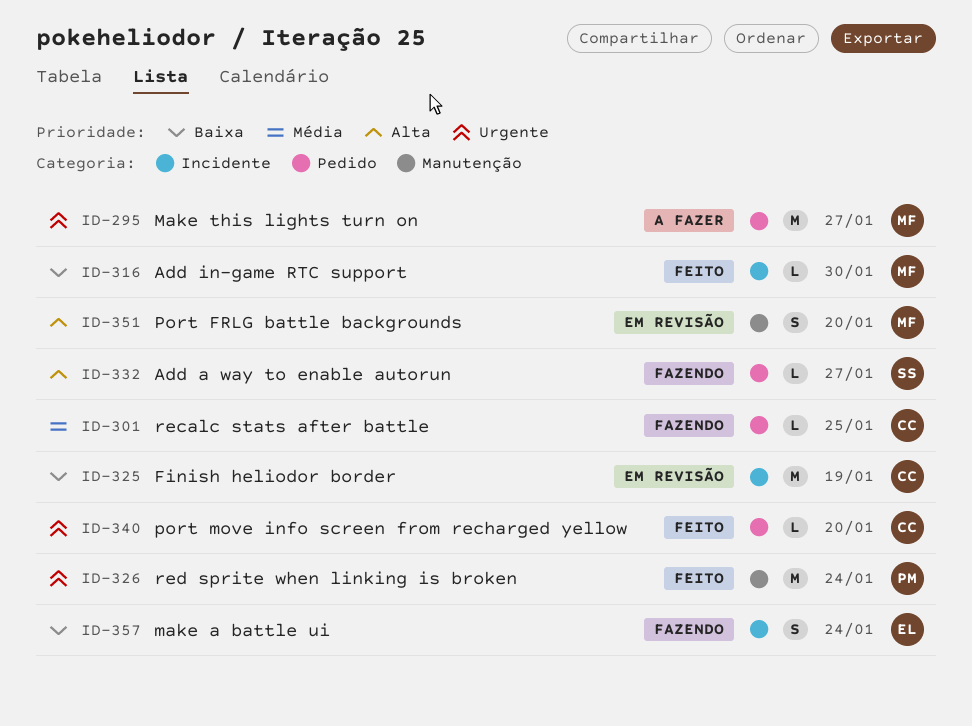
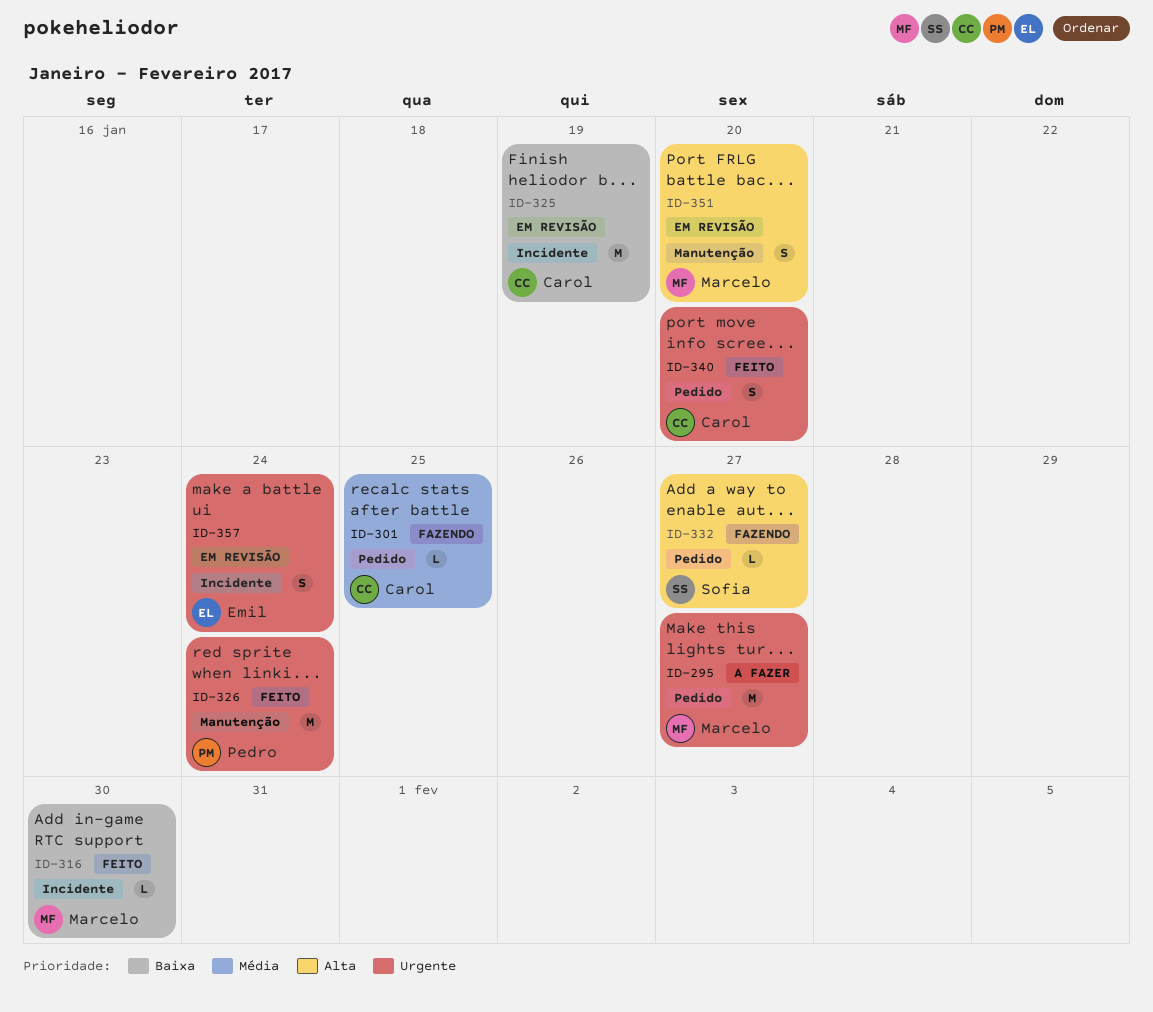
ID-340, estimate: L -> S
ID-357, status: Fazendo -> Em revisão
ID-357, priority: Baixa -> Urgente

